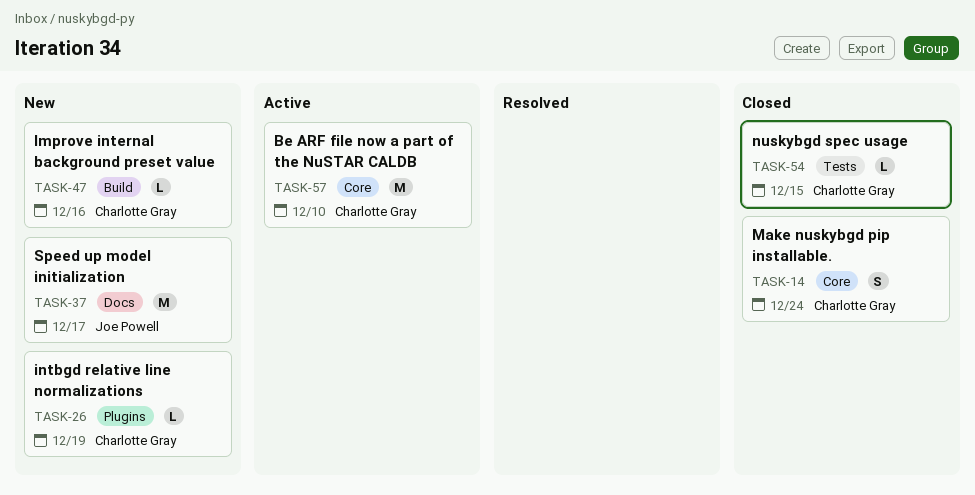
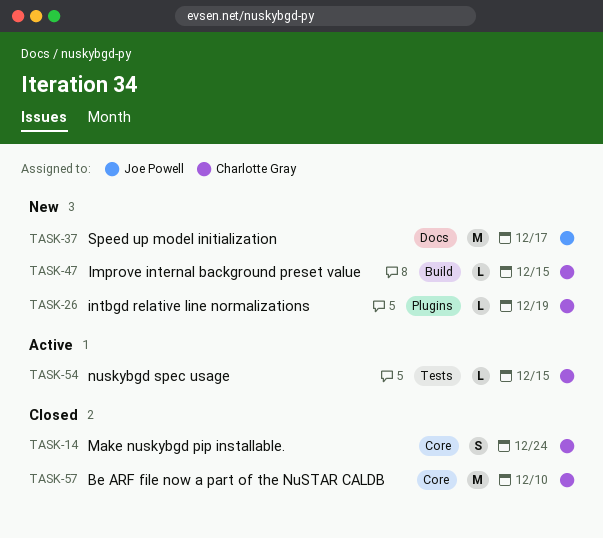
TASK-47, due: Dec 16 -> Dec 15
TASK-54, status: Closed -> Active
TASK-57, status: Active -> Closed

